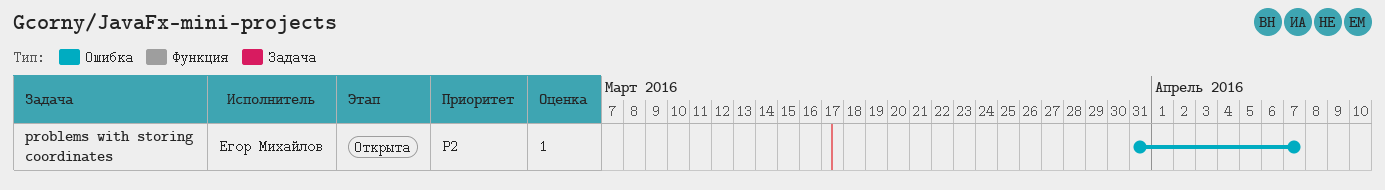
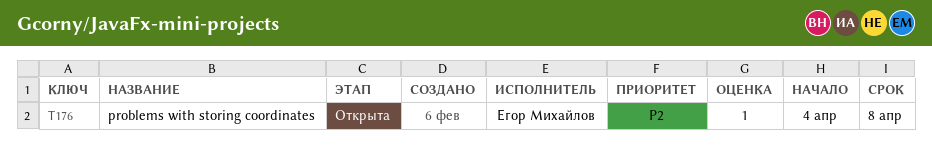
problems with storing coordinates, start: Mar 31 -> Apr 4
problems with storing coordinates, due: Apr 7 -> Apr 8

